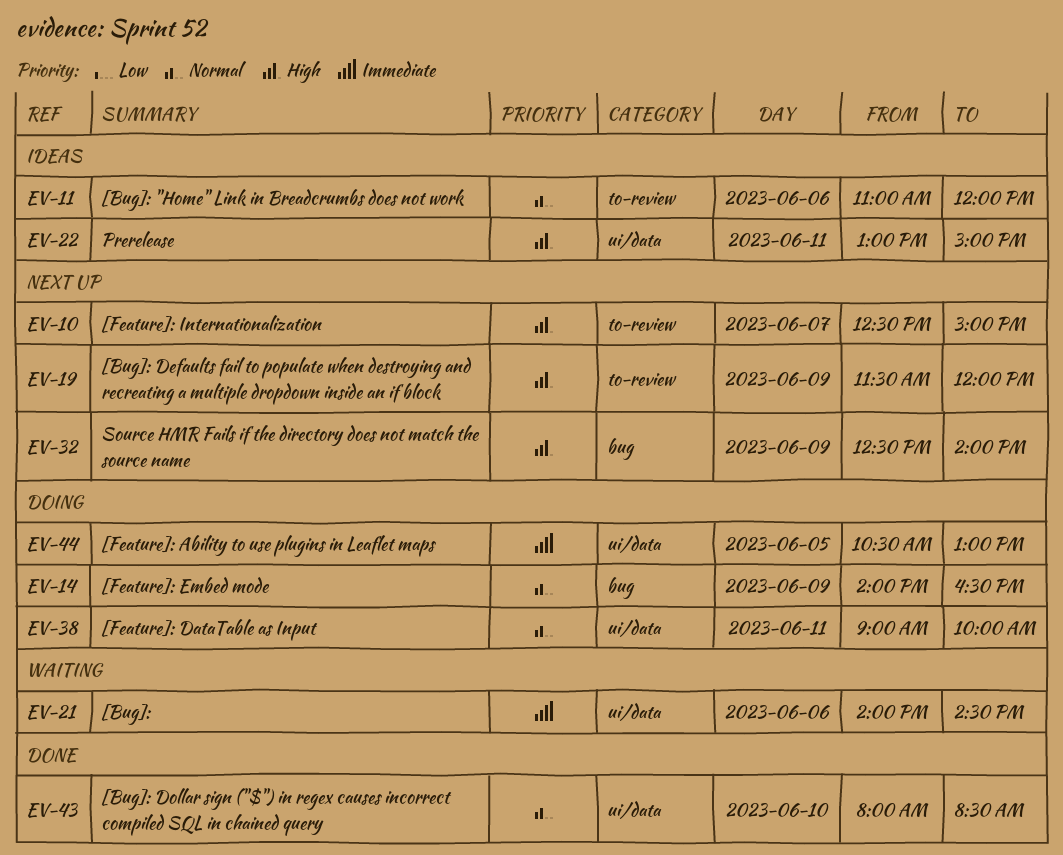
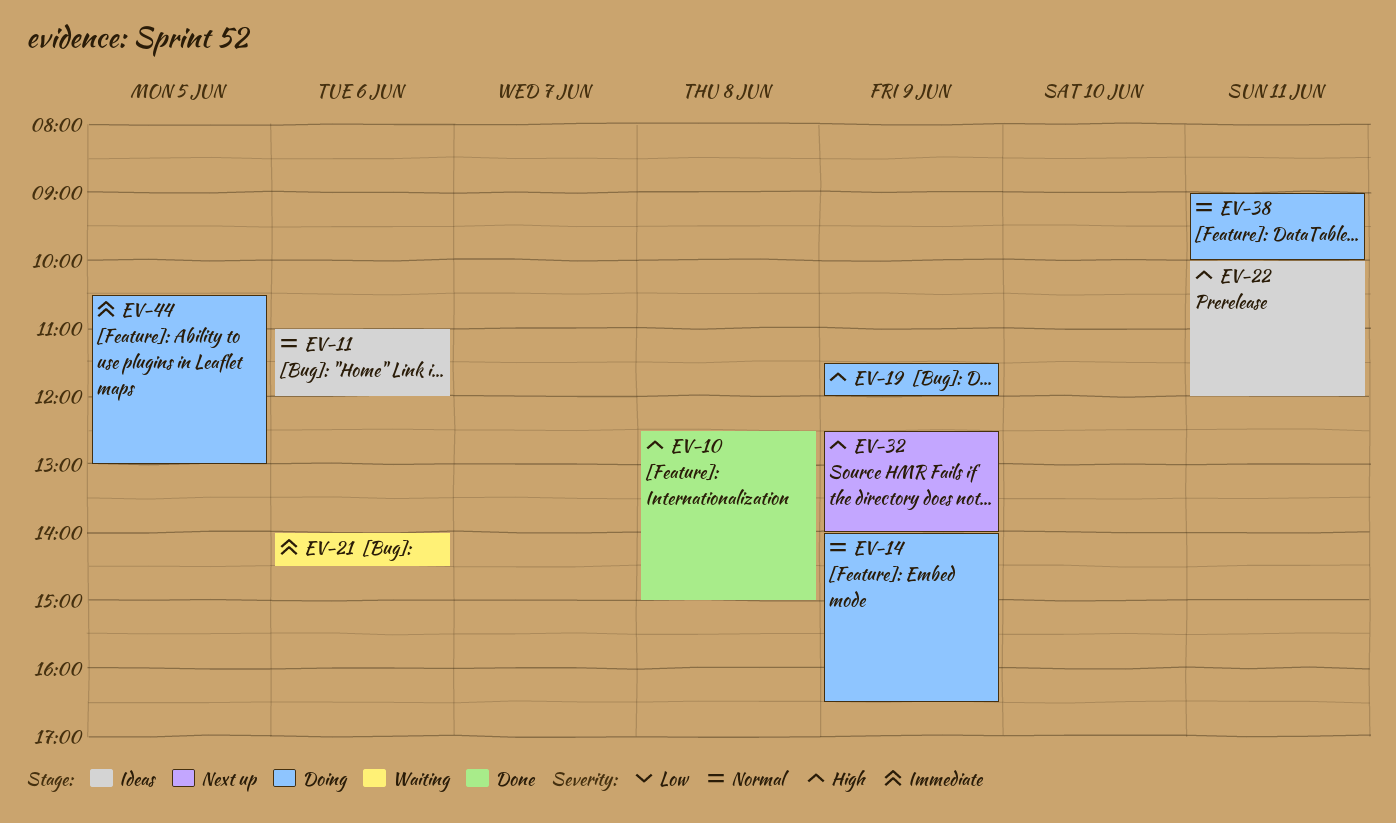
EV-10, status: Next up -> Done
EV-10, day: Jun 7 -> Jun 8
EV-19, status: Next up -> Doing
EV-22, begins: 13:00 -> 10:00
EV-22, ends: 15:00 -> 12:00
EV-43: present -> none

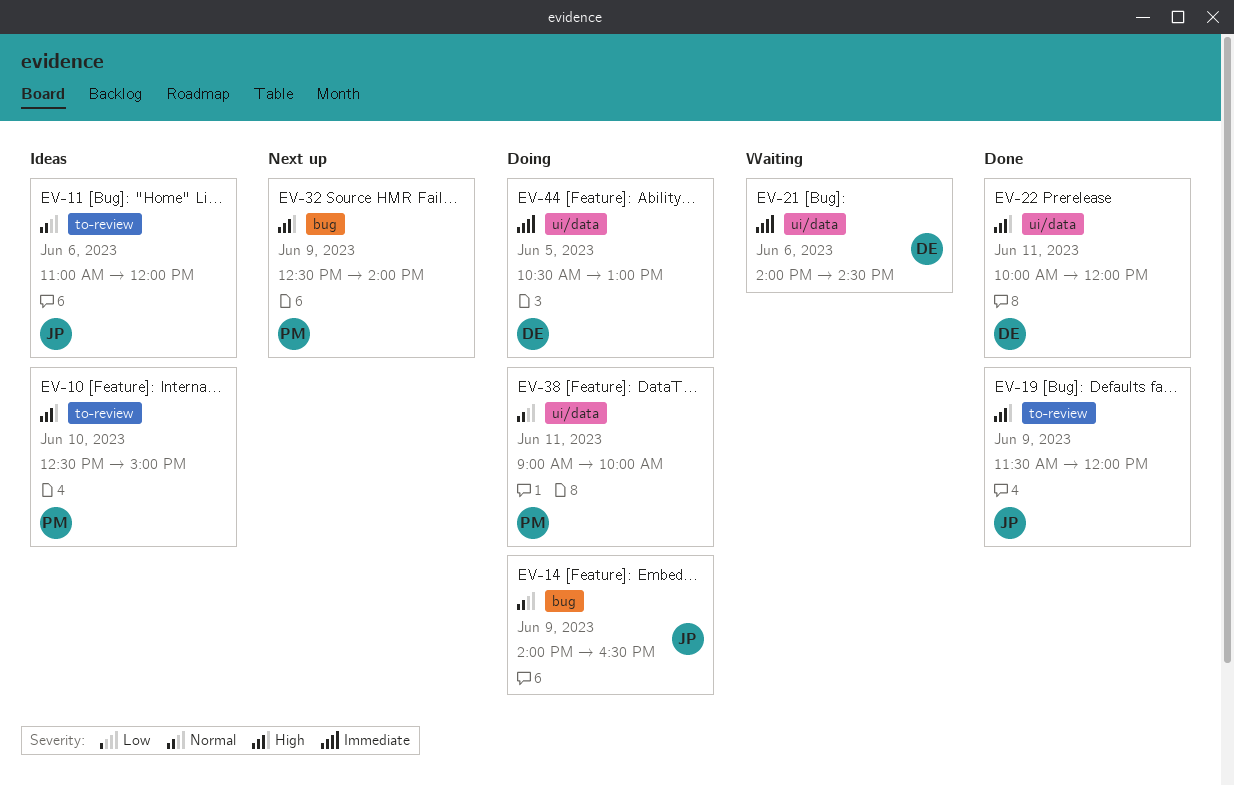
EV-10, status: Done -> Ideas
EV-10, day: Jun 8 -> Jun 10
EV-19, status: Doing -> Done
EV-22, status: Ideas -> Done

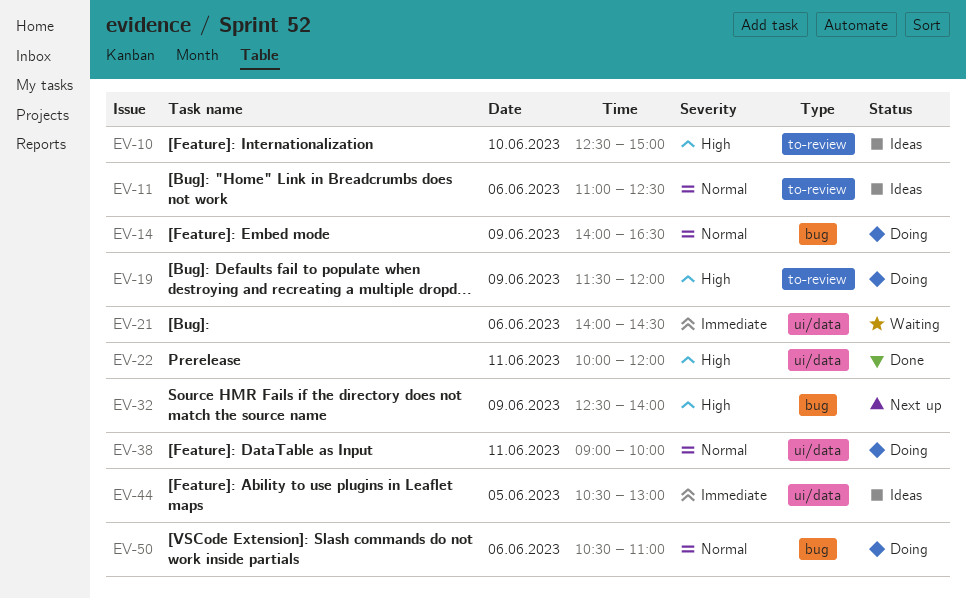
EV-11, ends: 12:00 -> 12:30
EV-19, status: Done -> Doing
EV-44, status: Doing -> Ideas
EV-50: none -> present

